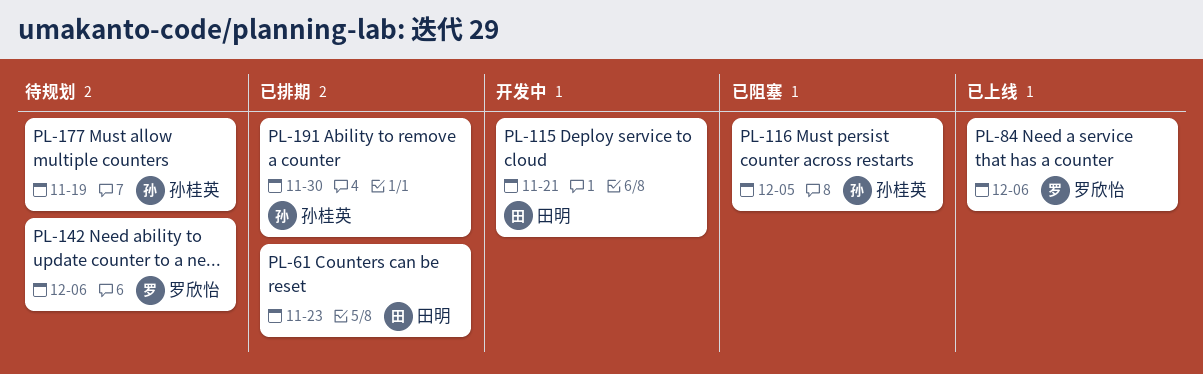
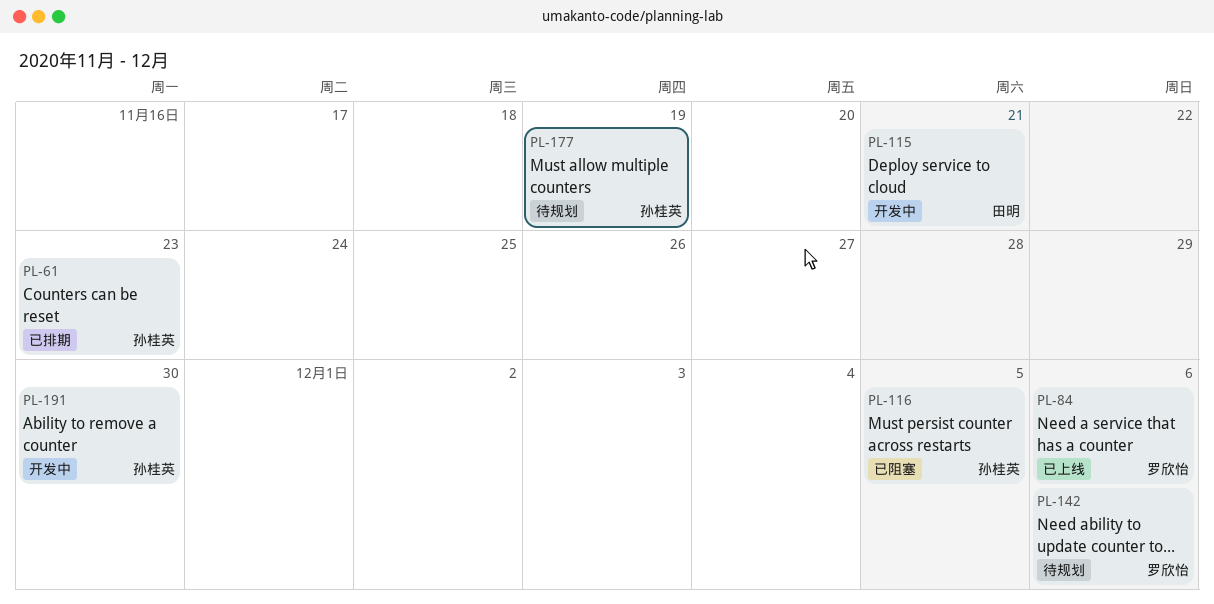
PL-61, owner: 田明 -> 孙桂英
PL-191, status: 已排期 -> 开发中

